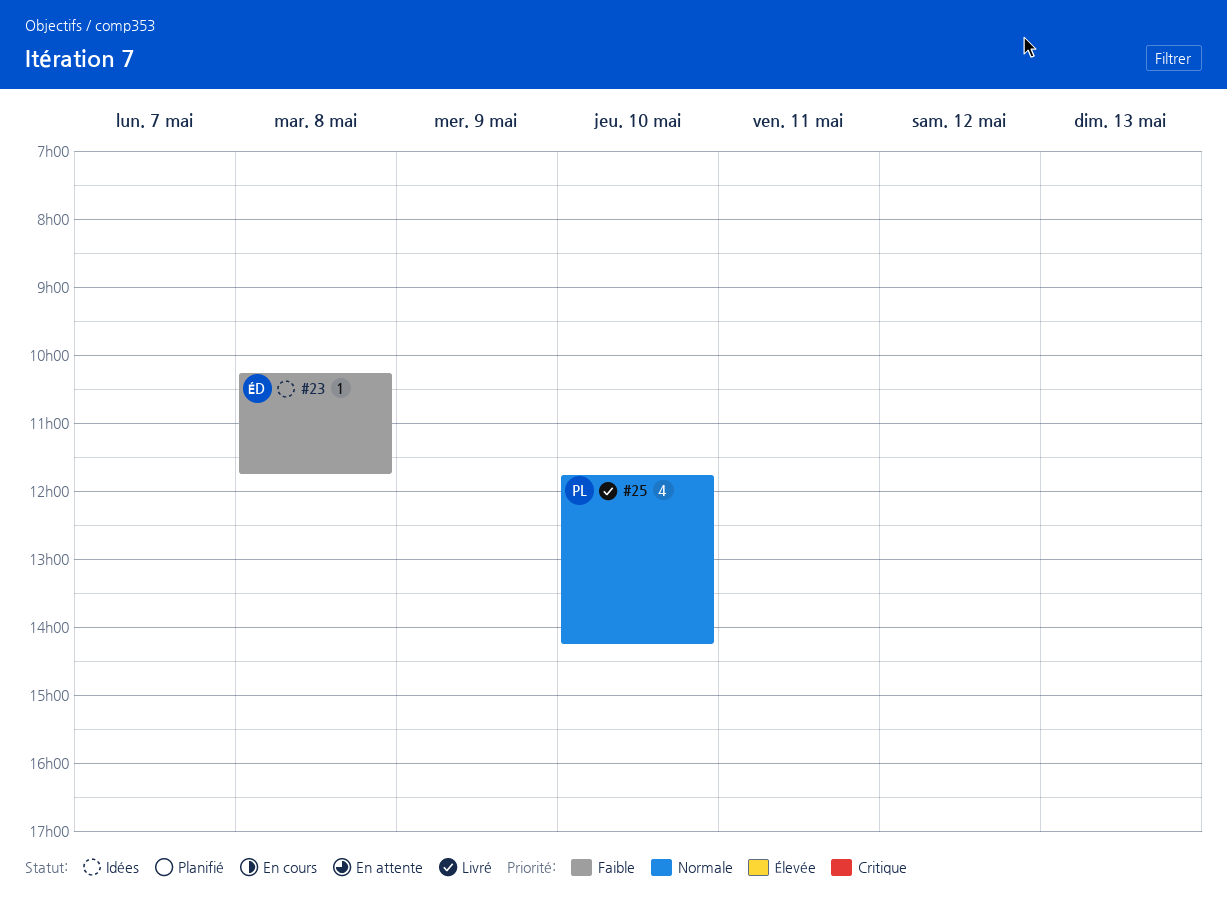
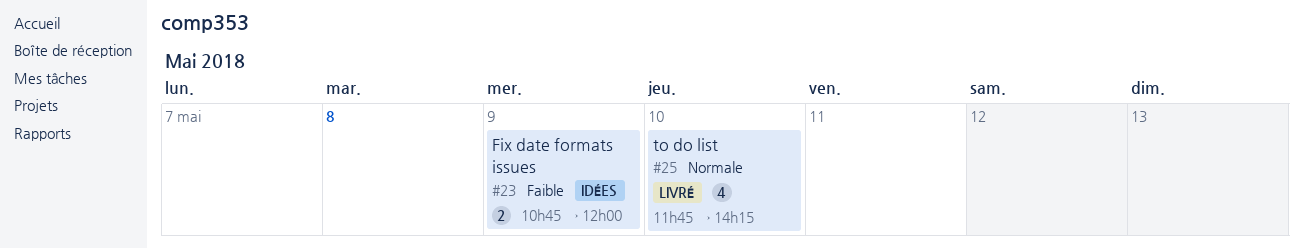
#23, estimate: 1 -> 2
#23, day: May 8 -> May 9
#23, begins: 10:15 -> 10:45
#23, ends: 11:45 -> 12:00

